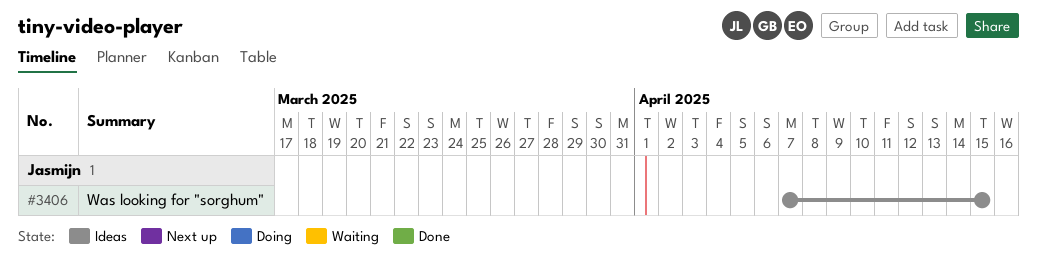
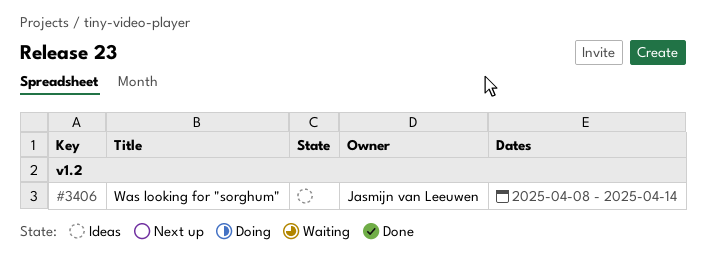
#3406, start: Apr 7 -> Apr 8
#3406, due: Apr 15 -> Apr 14

